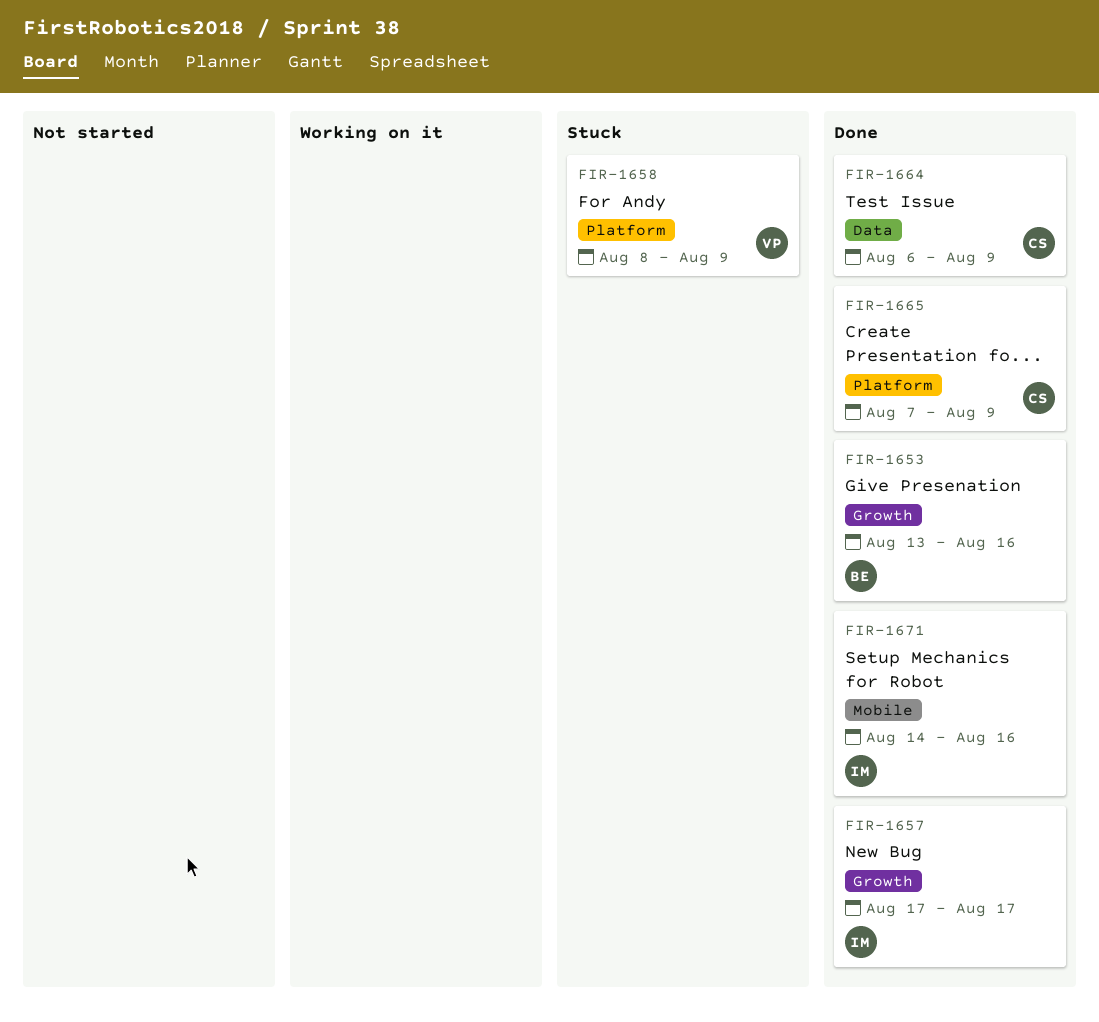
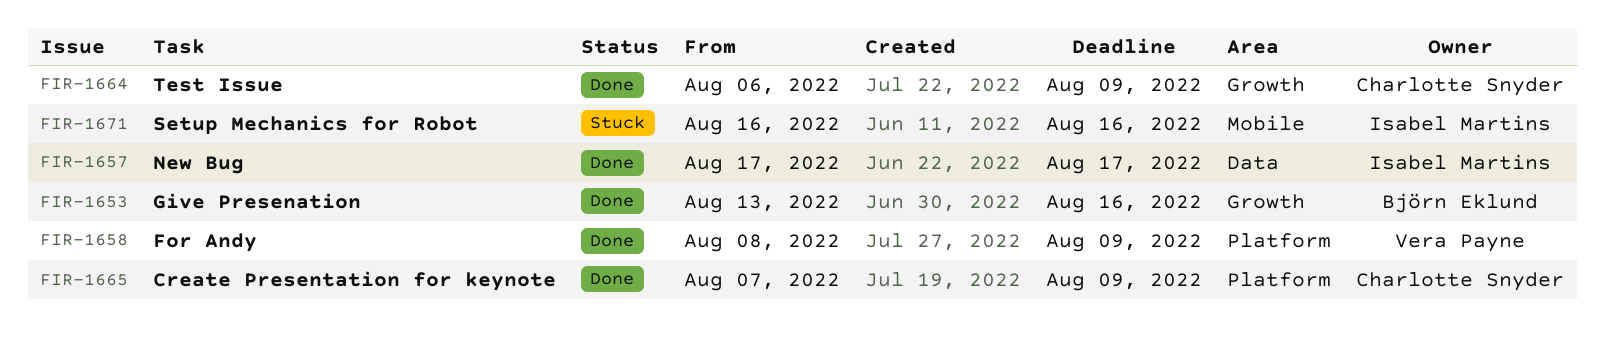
FIR-1657, label: Growth -> Data
FIR-1658, status: Stuck -> Done
FIR-1664, label: Data -> Growth
FIR-1671, status: Done -> Stuck
FIR-1671, start: Aug 14 -> Aug 16

